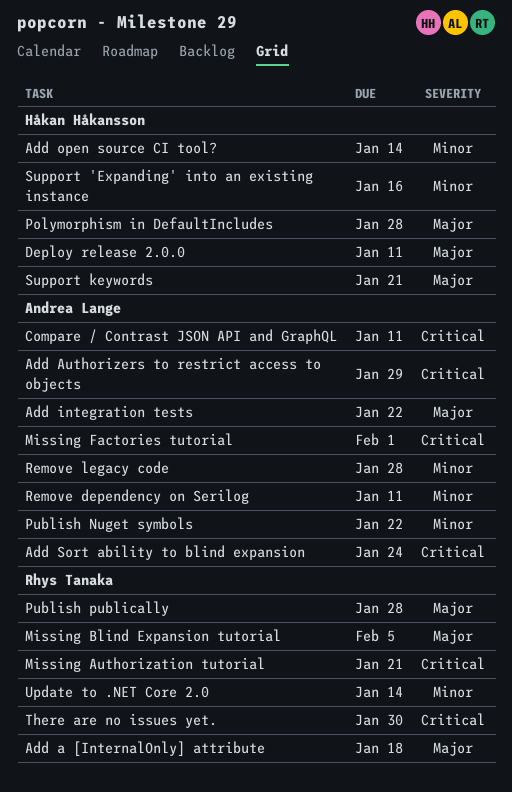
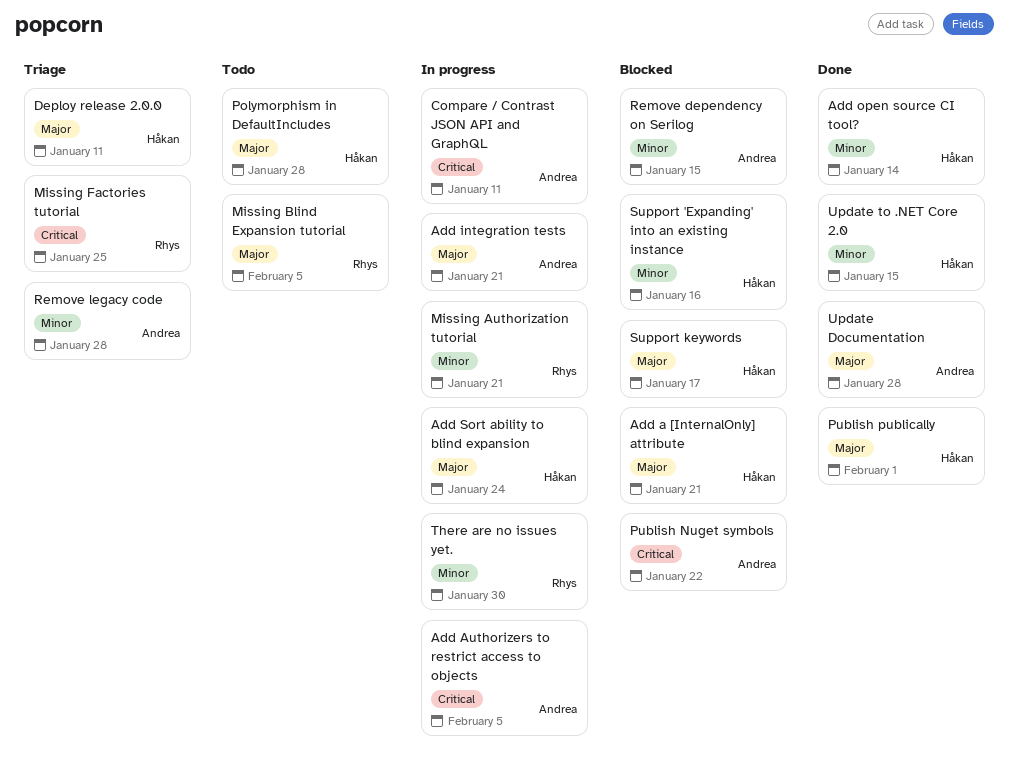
Add a [InternalOnly] attribute, owner: Rhys Tanaka -> Håkan Håkansson
Add a [InternalOnly] attribute, due: Jan 18 -> Jan 21
Add Authorizers to restrict access to objects, due: Jan 29 -> Feb 5
Add integration tests, due: Jan 22 -> Jan 21
Add Sort ability to blind expansion, owner: Andrea Lange -> Håkan Håkansson
Add Sort ability to blind expansion, priority: Critical -> Major
Missing Authorization tutorial, priority: Critical -> Minor
Missing Factories tutorial, owner: Andrea Lange -> Rhys Tanaka
Missing Factories tutorial, due: Feb 1 -> Jan 25
Publish Nuget symbols, priority: Minor -> Critical
Publish publically, owner: Rhys Tanaka -> Håkan Håkansson
Publish publically, due: Jan 28 -> Feb 1
Remove dependency on Serilog, due: Jan 11 -> Jan 15
Support keywords, due: Jan 21 -> Jan 17
There are no issues yet., priority: Critical -> Minor
Update Documentation: none -> present
Update to .NET Core 2.0, owner: Rhys Tanaka -> Håkan Håkansson
Update to .NET Core 2.0, due: Jan 14 -> Jan 15

